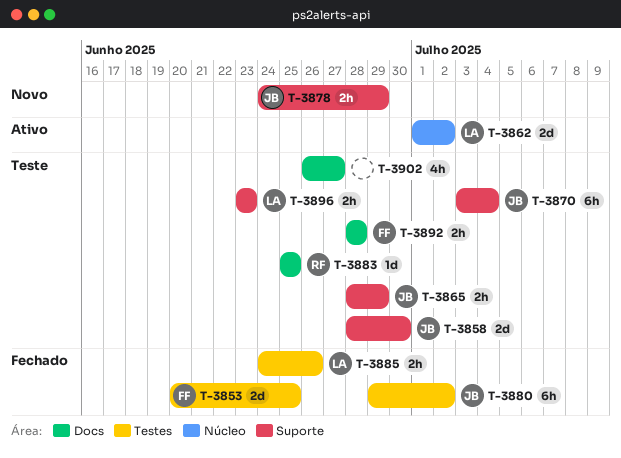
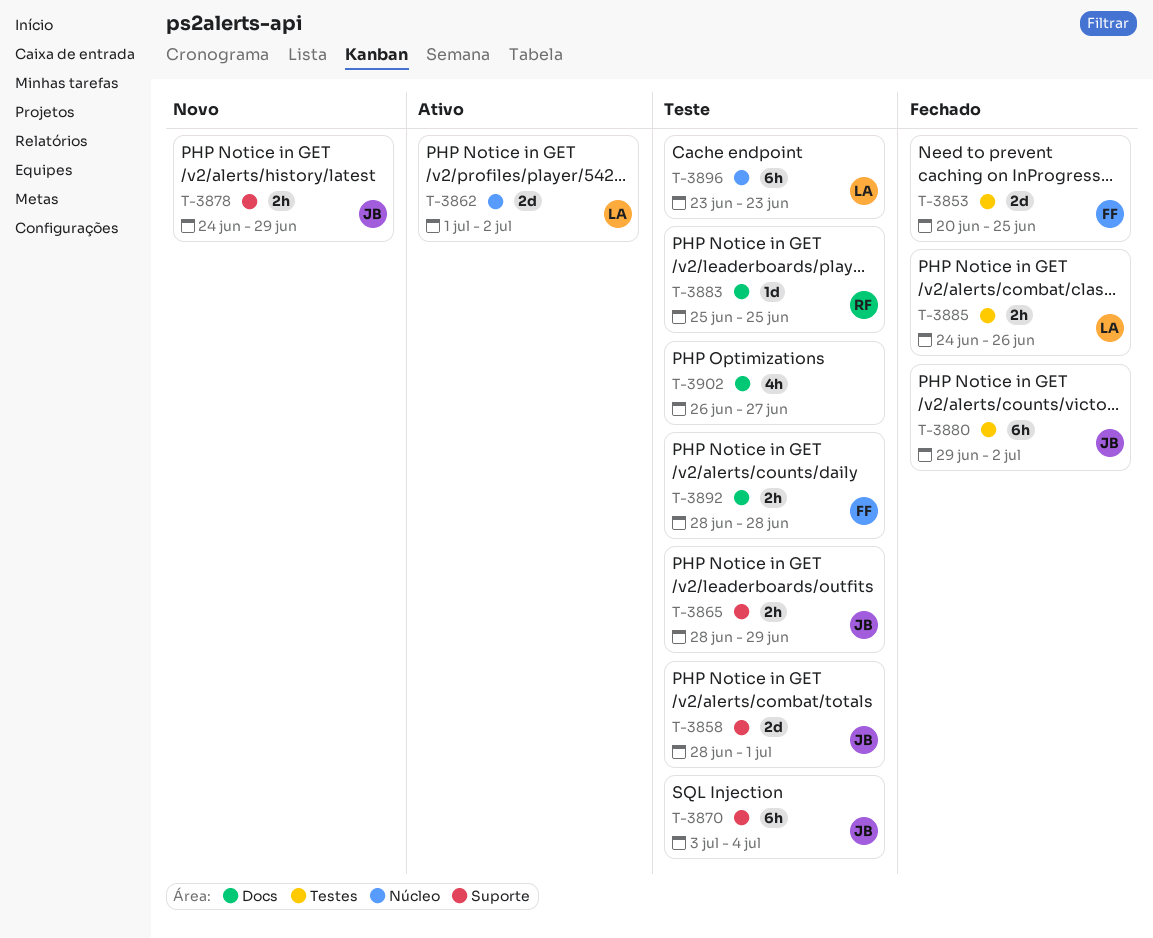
T-3858, due: Jun 30 -> Jul 1
T-3896, label: Suporte -> Núcleo
T-3896, estimate: 2h -> 6h

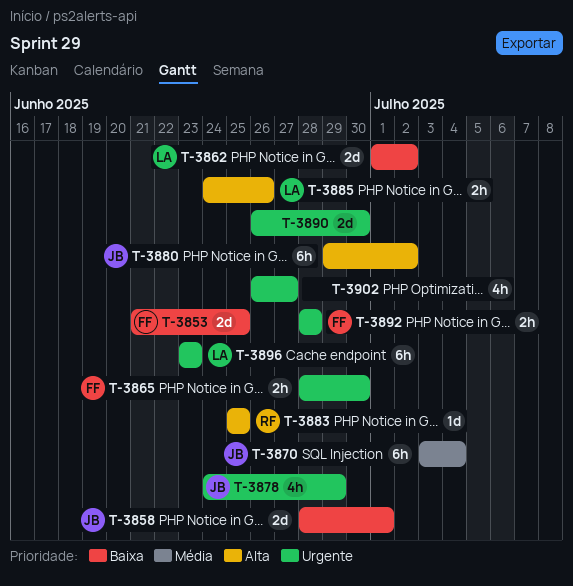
T-3853, start: Jun 20 -> Jun 21
T-3865, owner: JB -> FF
T-3865, due: Jun 29 -> Jun 30
T-3878, estimate: 2h -> 4h
T-3890: none -> present

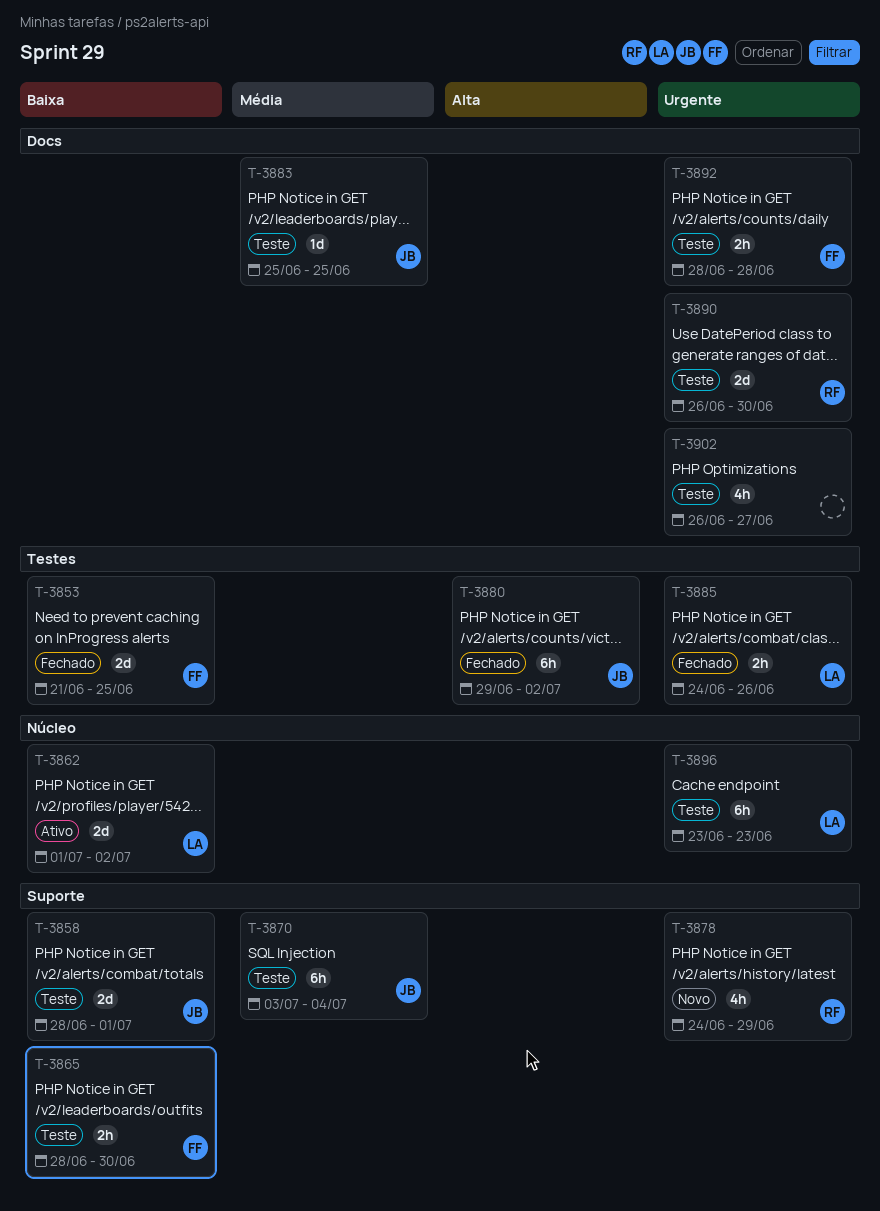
T-3865, priority: Urgente -> Baixa
T-3878, owner: JB -> RF
T-3883, owner: RF -> JB
T-3883, priority: Alta -> Média
T-3885, priority: Alta -> Urgente
T-3890, owner: none -> RF

